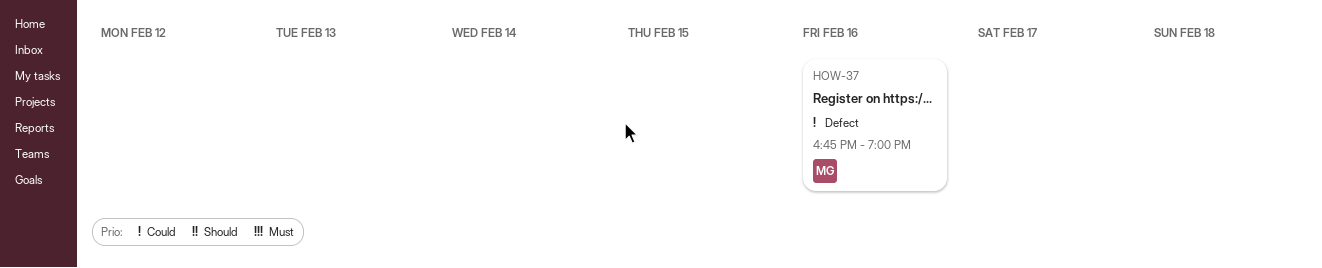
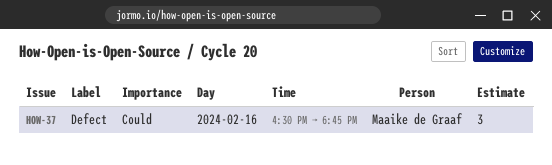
HOW-37, begins: 16:45 -> 16:30
HOW-37, ends: 19:00 -> 18:45

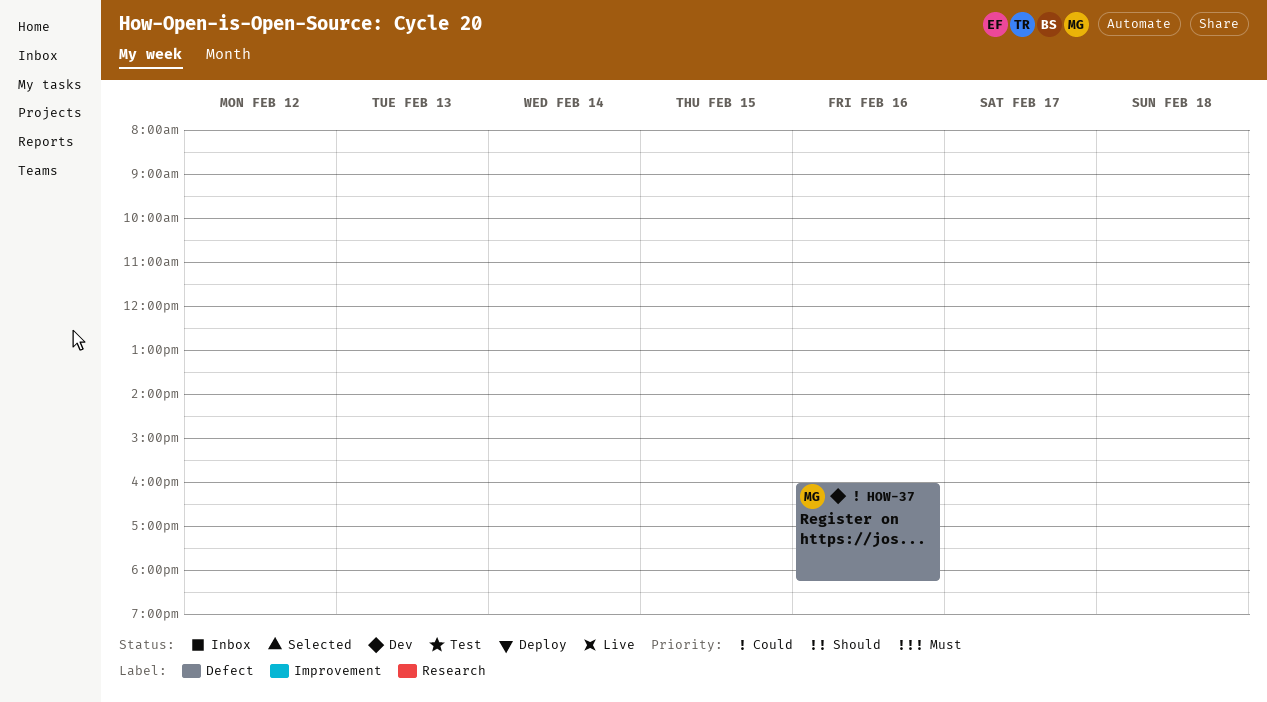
HOW-37, begins: 16:30 -> 16:00
HOW-37, ends: 18:45 -> 18:15

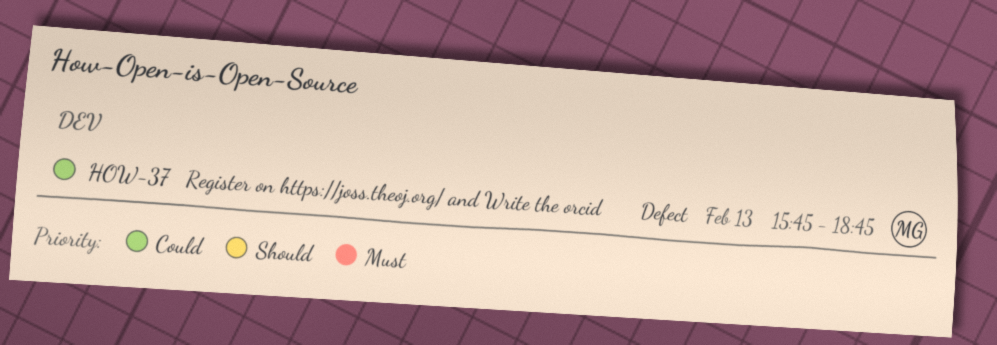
HOW-37, day: Feb 16 -> Feb 13
HOW-37, begins: 16:00 -> 15:45
HOW-37, ends: 18:15 -> 18:45

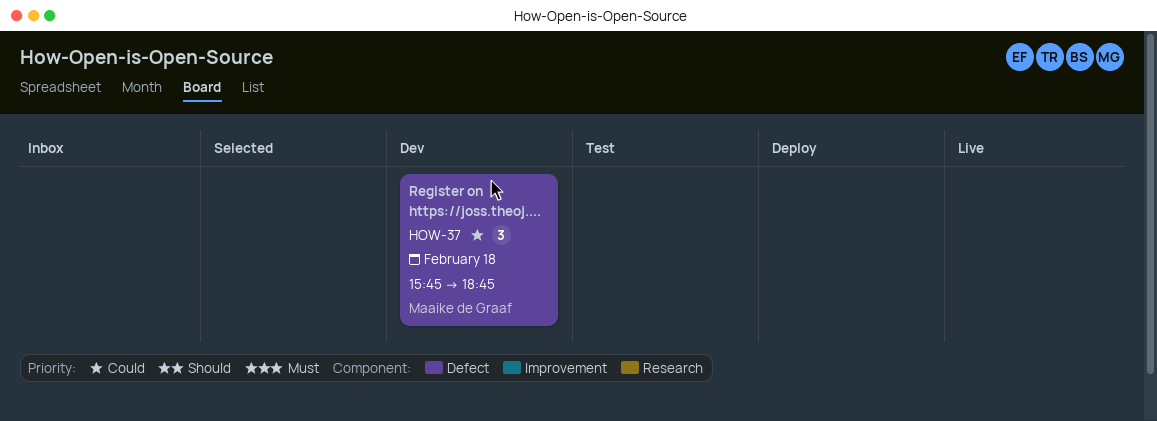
HOW-37, day: Feb 13 -> Feb 18

